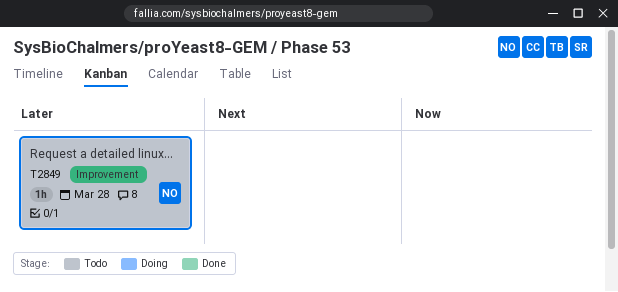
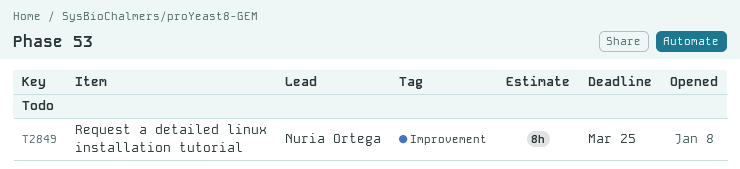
T2849, estimate: 1h -> 8h
T2849, due: Mar 28 -> Mar 25

